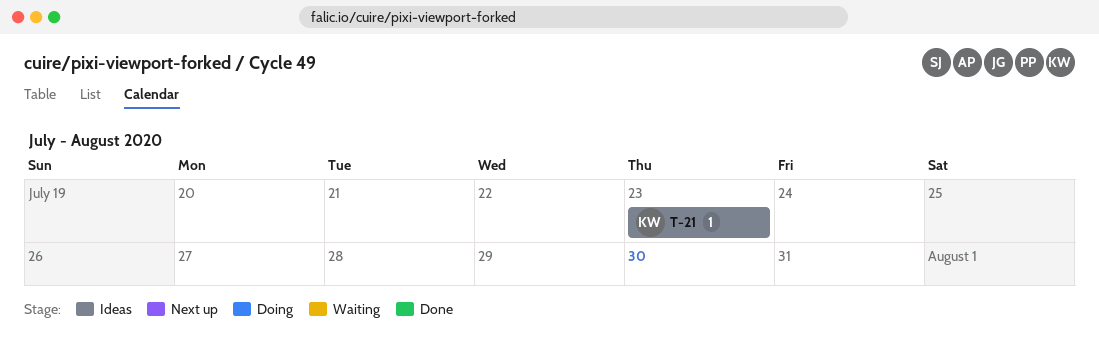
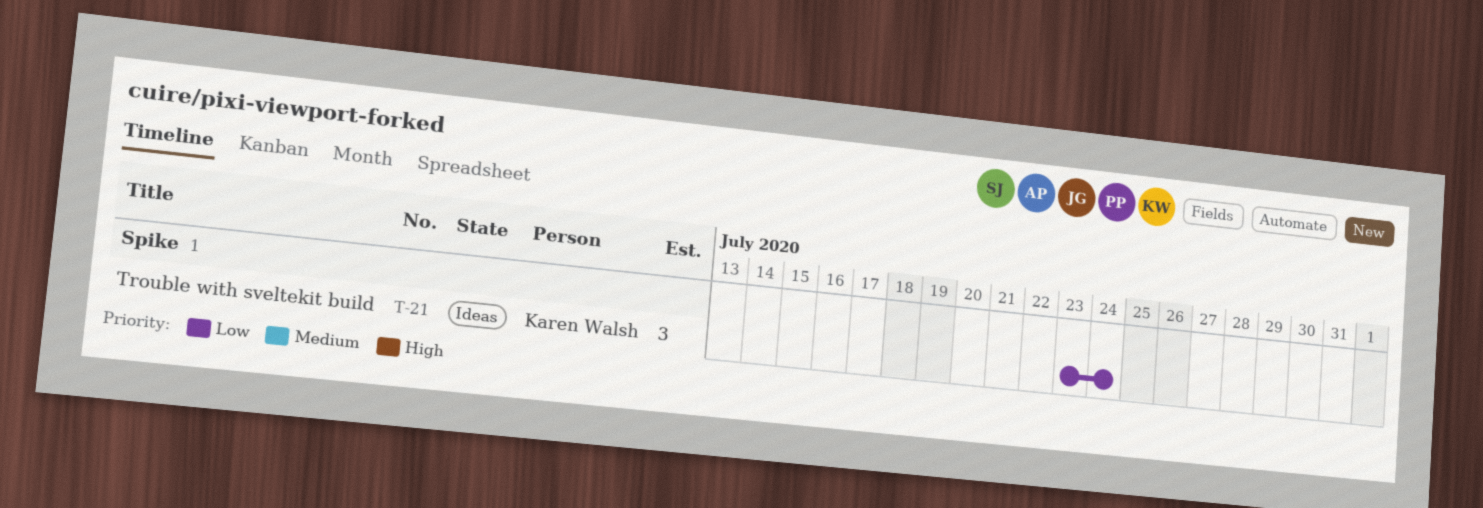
T-21, estimate: 1 -> 3
T-21, due: Jul 23 -> Jul 24

